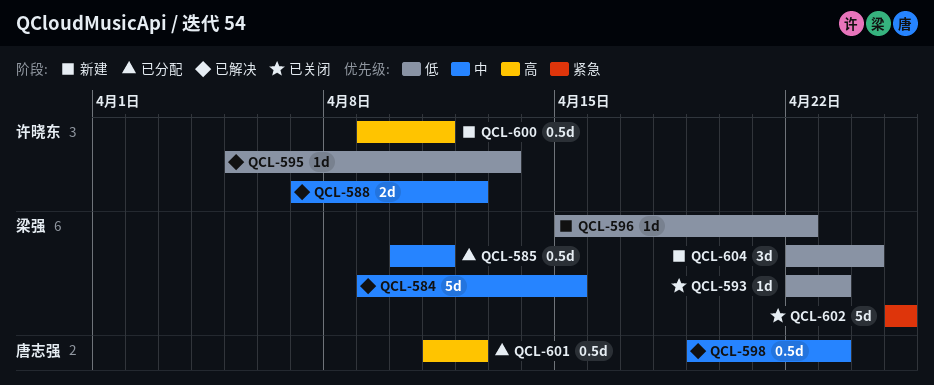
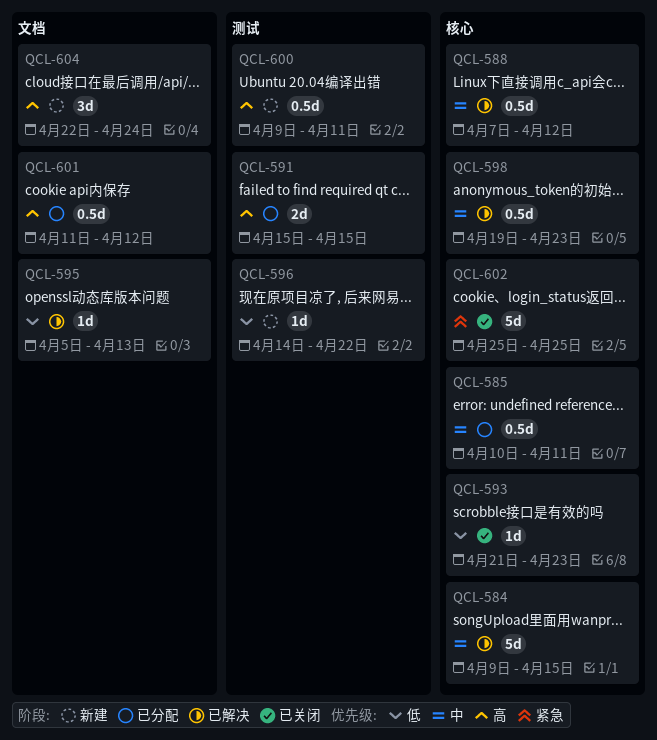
QCL-588, estimate: 2d -> 0.5d
QCL-591: none -> present
QCL-593, start: Apr 22 -> Apr 21
QCL-596, start: Apr 15 -> Apr 14
QCL-604, priority: 低 -> 高

